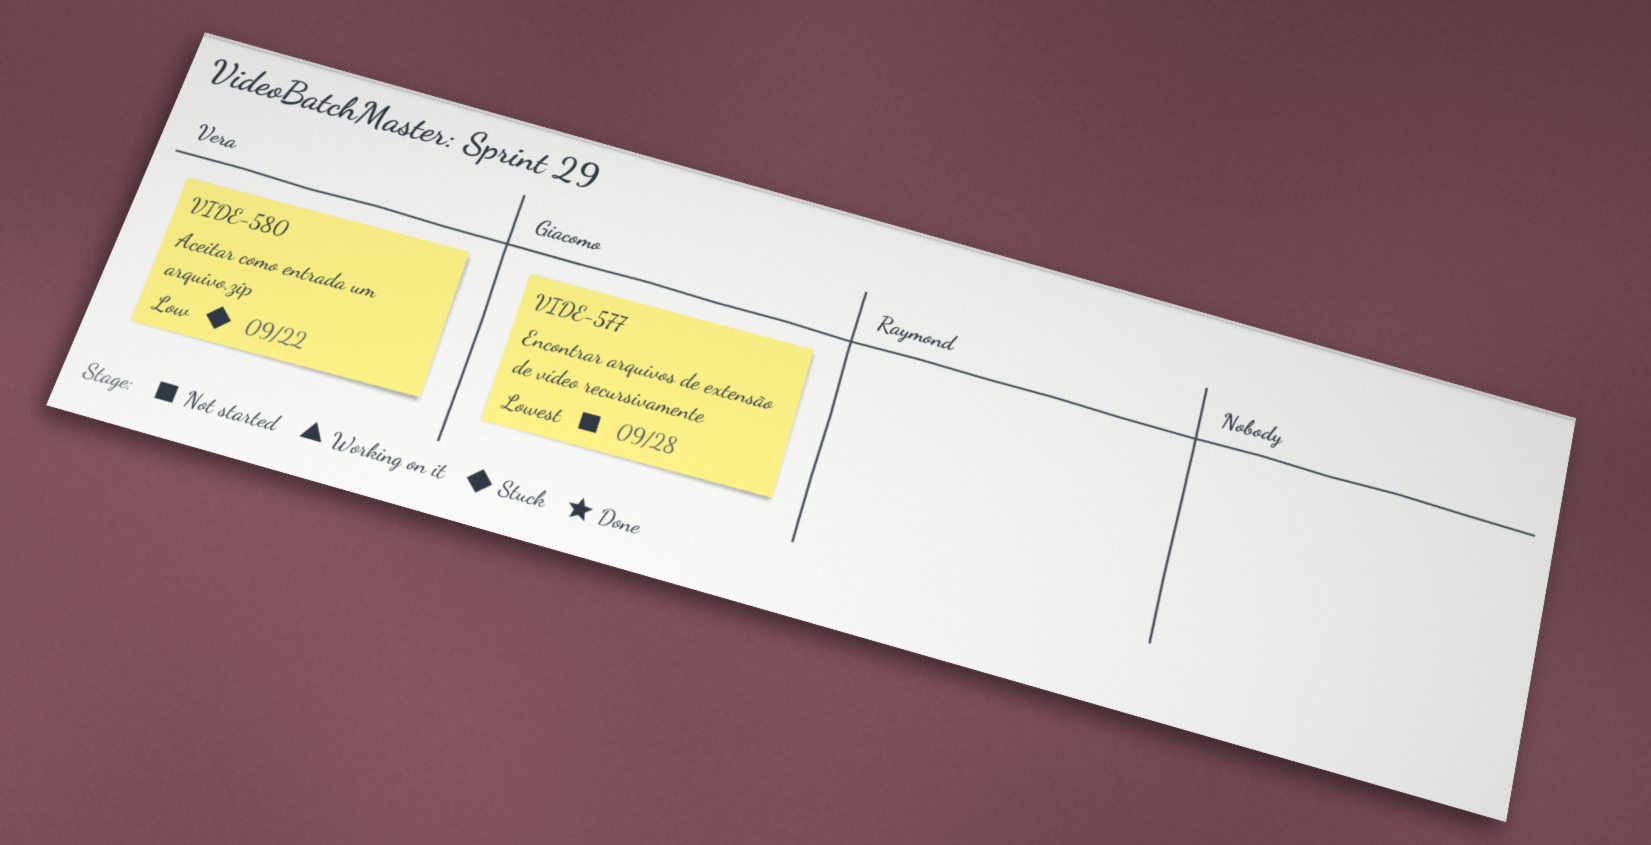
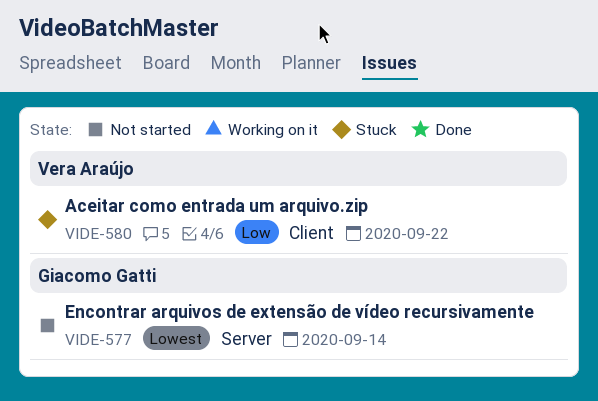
VIDE-577, due: Sep 28 -> Sep 14

